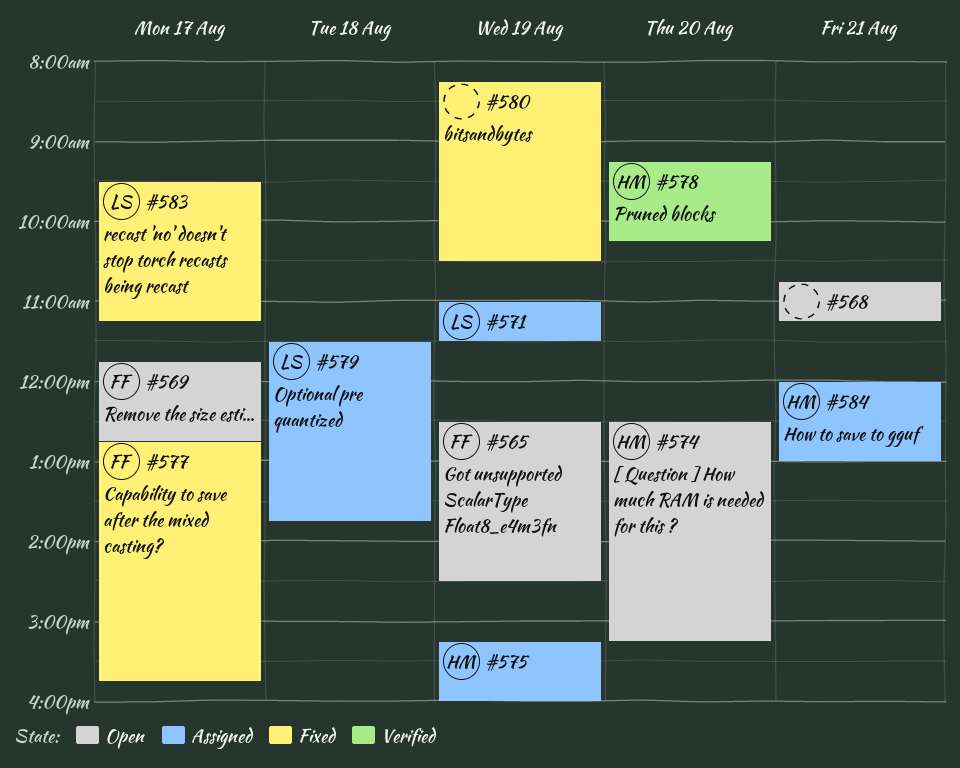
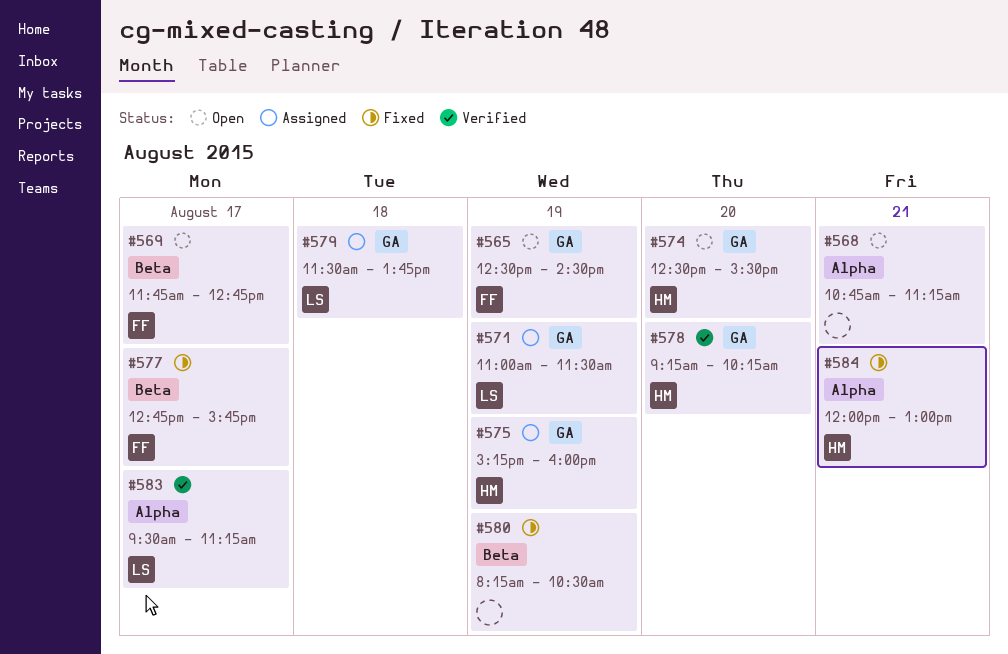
#574, ends: 15:15 -> 15:30
#583, status: Fixed -> Verified
#584, status: Assigned -> Fixed

